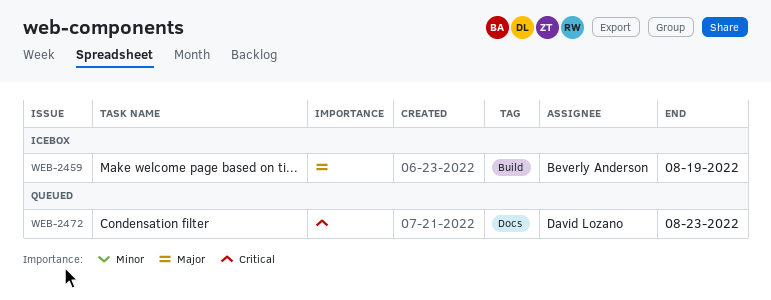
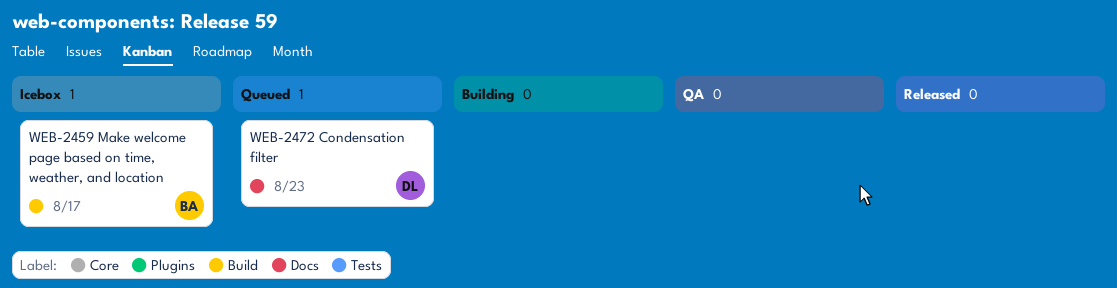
WEB-2459, due: Aug 19 -> Aug 17

